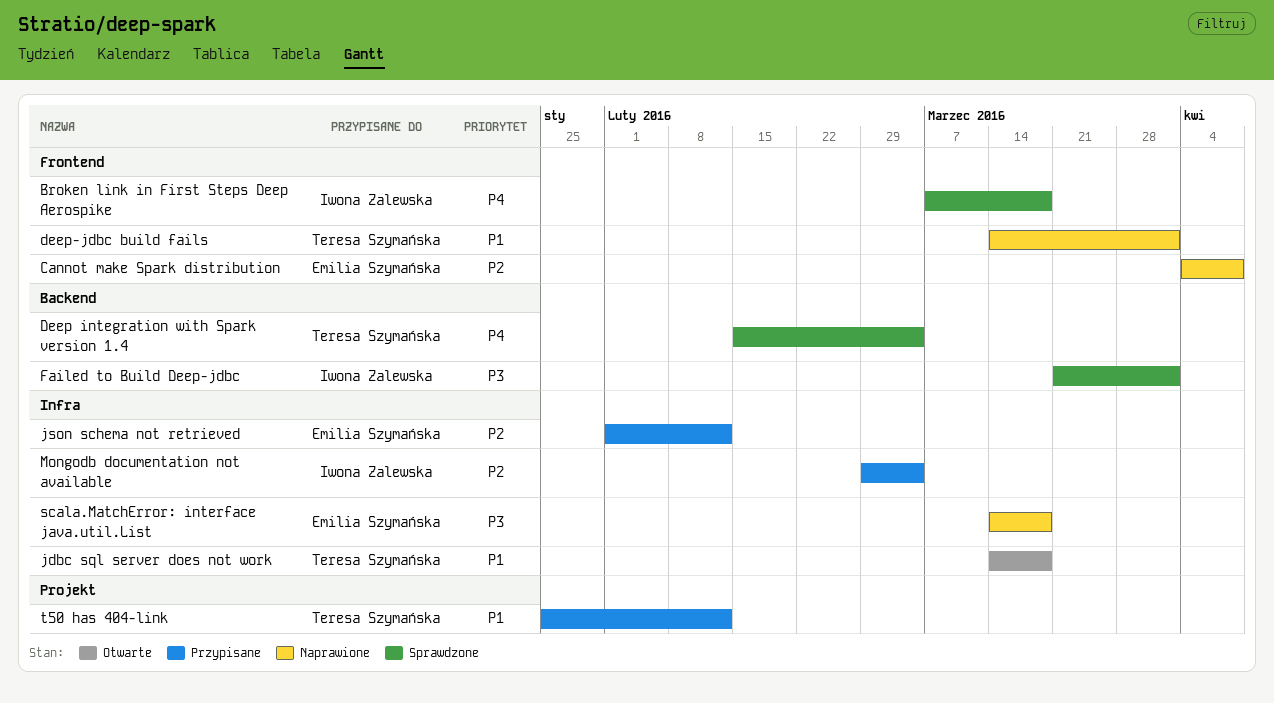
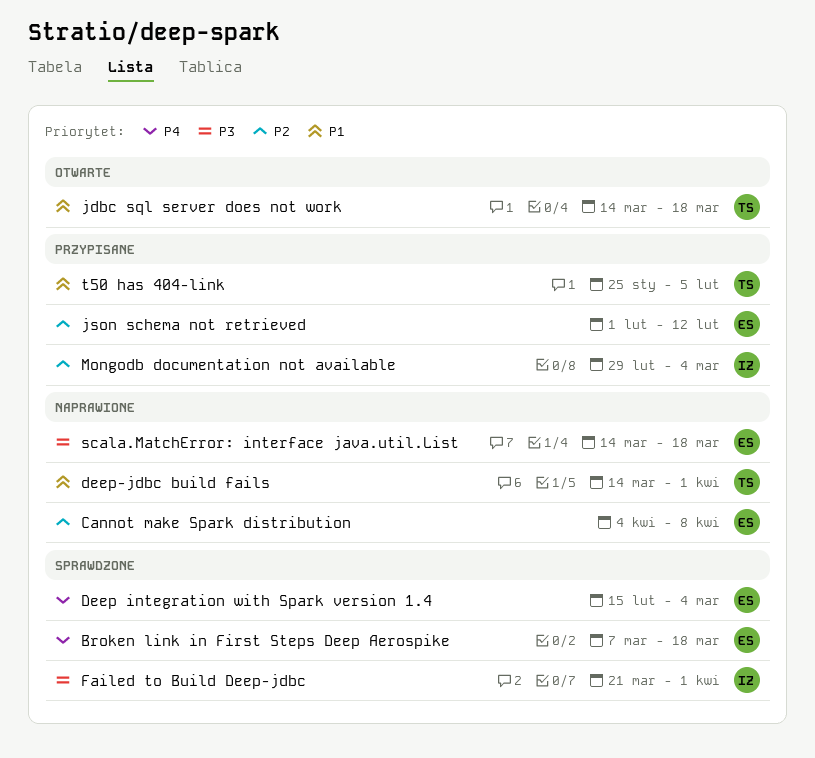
Broken link in First Steps Deep Aerospike, owner: Iwona Zalewska -> Emilia Szymańska
Deep integration with Spark version 1.4, owner: Teresa Szymańska -> Emilia Szymańska
t50 has 404-link, due: Feb 12 -> Feb 5

